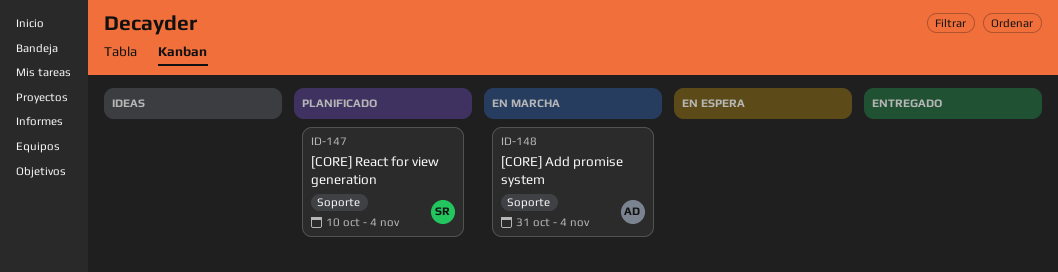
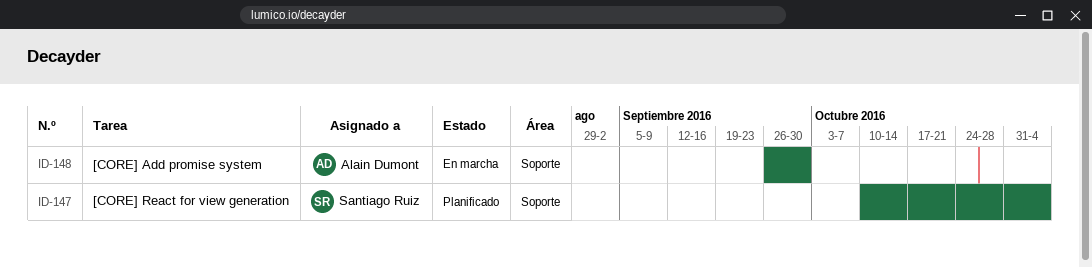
ID-148, start: Oct 31 -> Sep 26
ID-148, due: Nov 4 -> Sep 30

